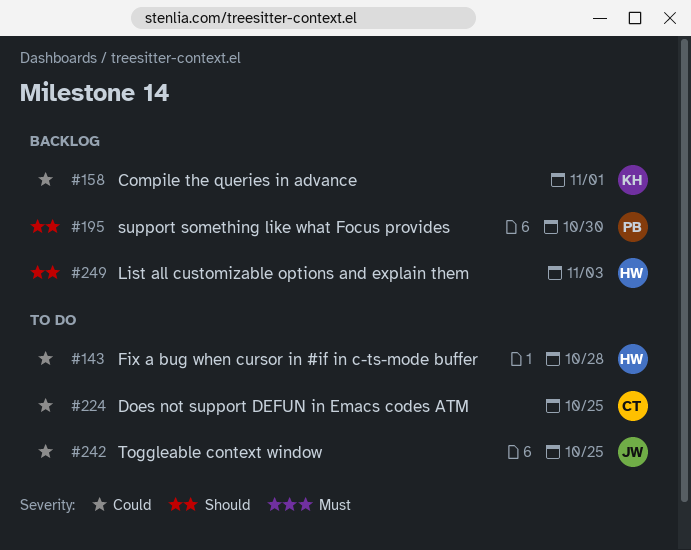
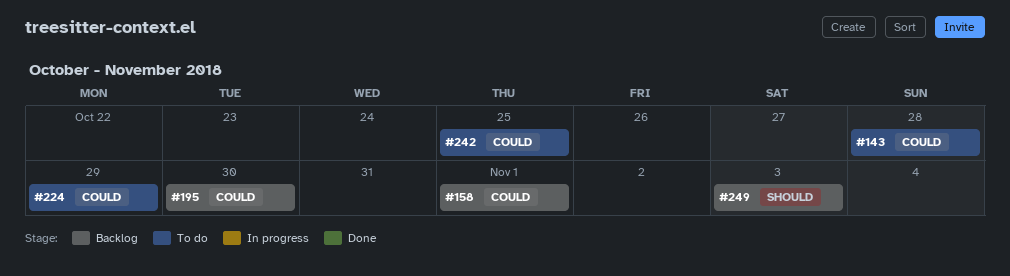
#195, priority: Should -> Could
#224, due: Oct 25 -> Oct 29

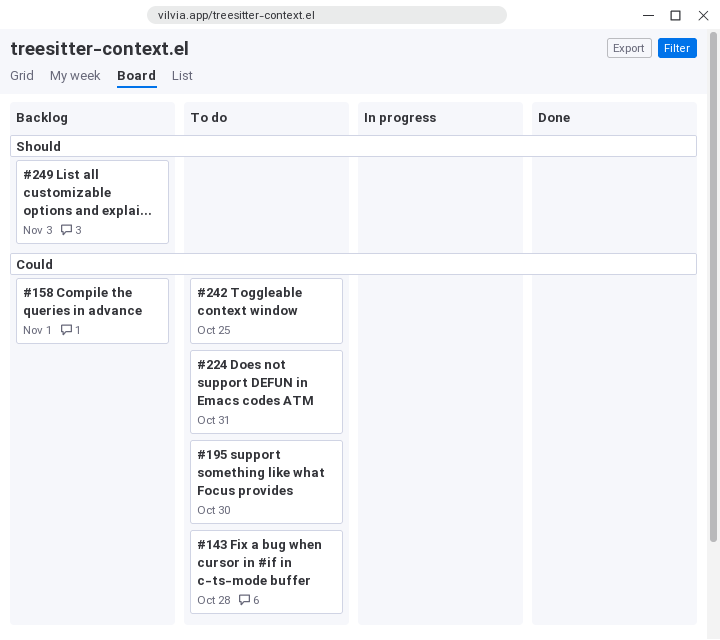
#195, status: Backlog -> To do
#224, due: Oct 29 -> Oct 31

